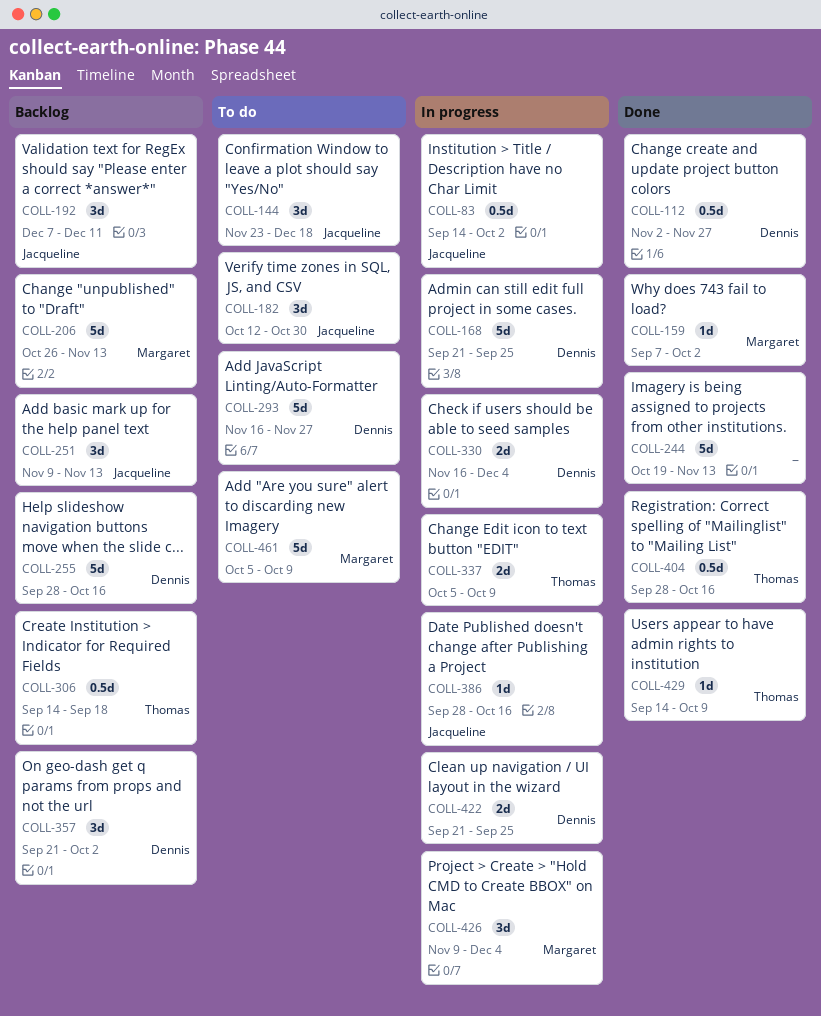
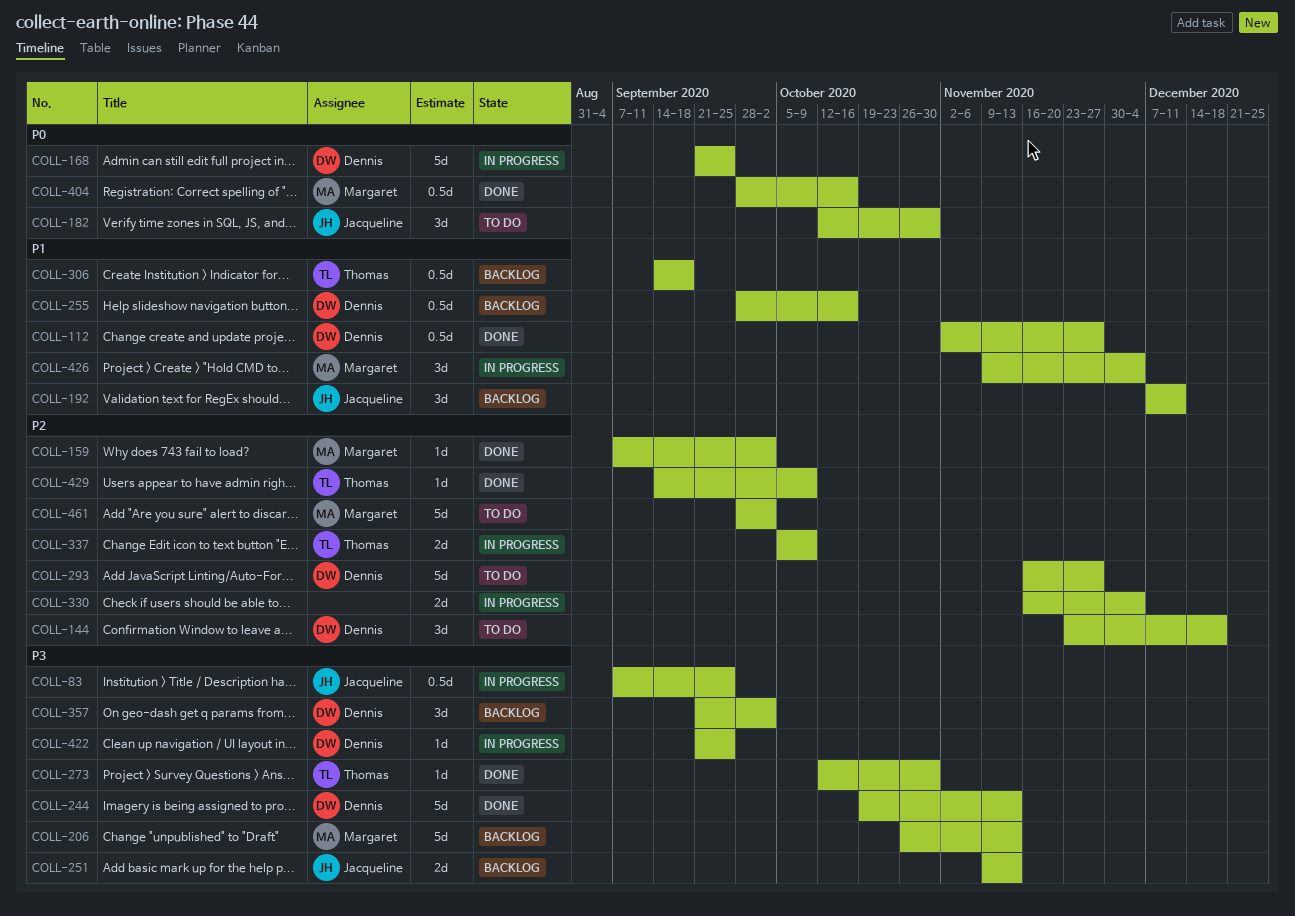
COLL-83, start: Sep 14 -> Sep 7
COLL-83, due: Oct 2 -> Sep 25
COLL-144, owner: Jacqueline -> Dennis
COLL-244, owner: none -> Dennis
COLL-251, estimate: 3d -> 2d
COLL-255, estimate: 5d -> 0.5d
COLL-273: none -> present
COLL-330, owner: Dennis -> none
COLL-386: present -> none
COLL-404, owner: Thomas -> Margaret
COLL-422, estimate: 2d -> 1d
COLL-461, start: Oct 5 -> Sep 28
COLL-461, due: Oct 9 -> Oct 2

